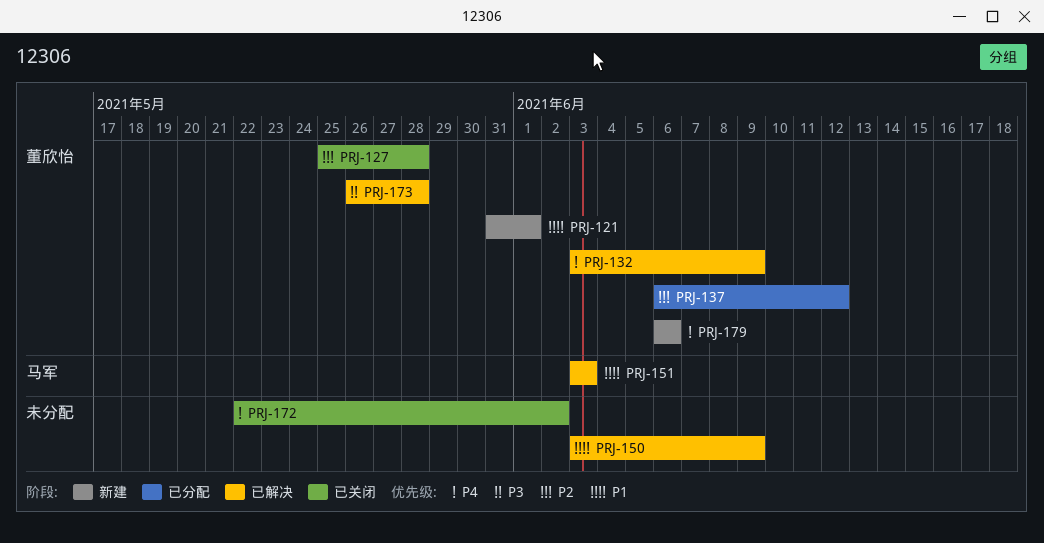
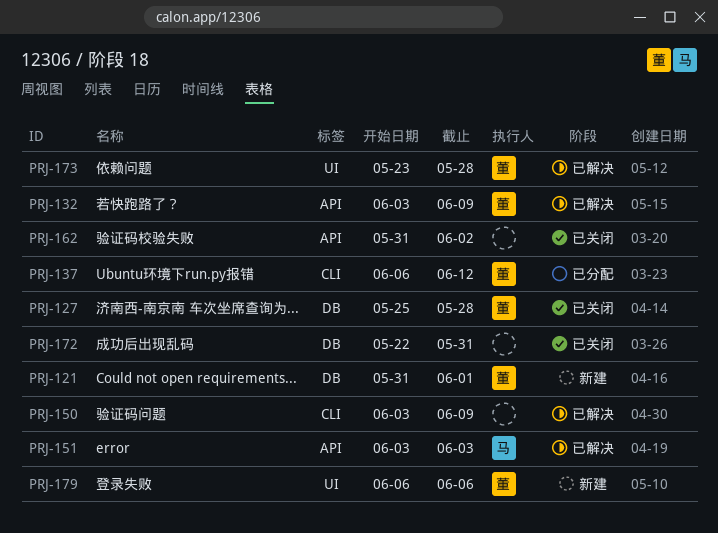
PRJ-162: none -> present
PRJ-172, due: Jun 2 -> May 31
PRJ-173, start: May 26 -> May 23

